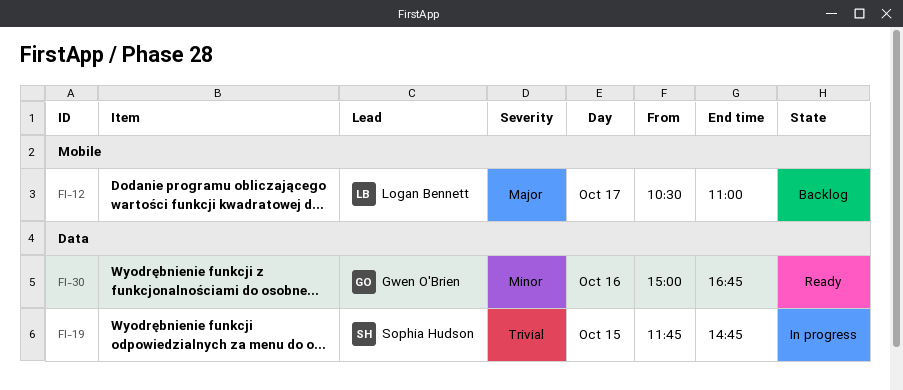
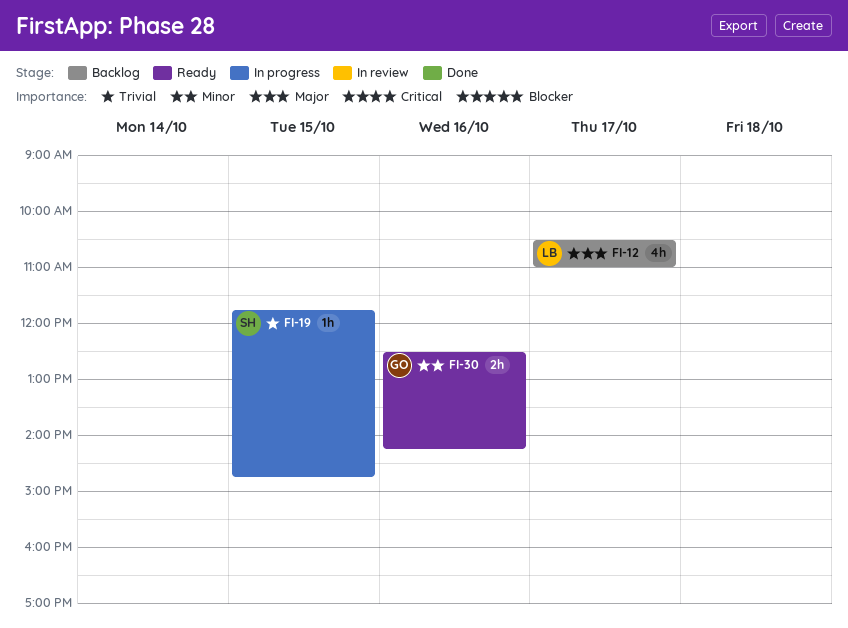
FI-30, begins: 15:00 -> 12:30
FI-30, ends: 16:45 -> 14:15

